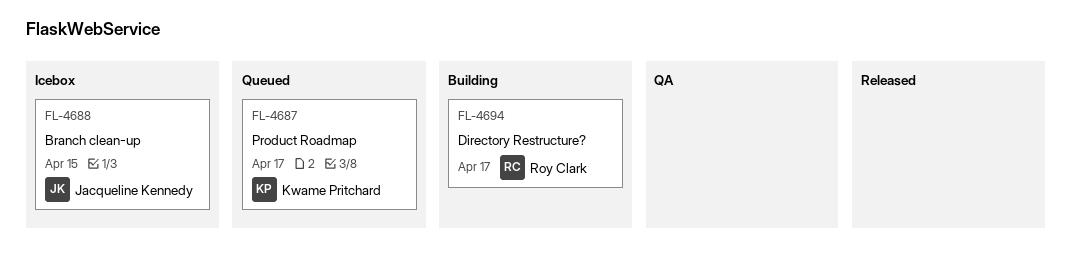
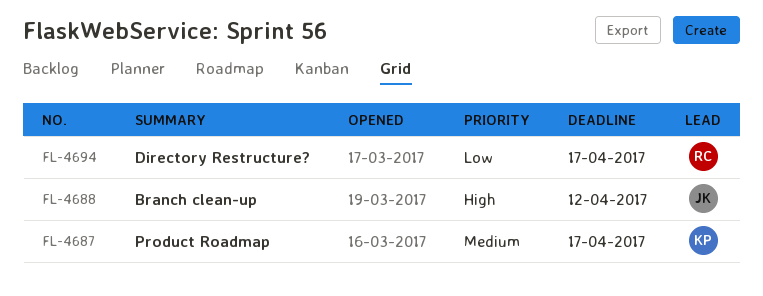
FL-4688, due: Apr 15 -> Apr 12

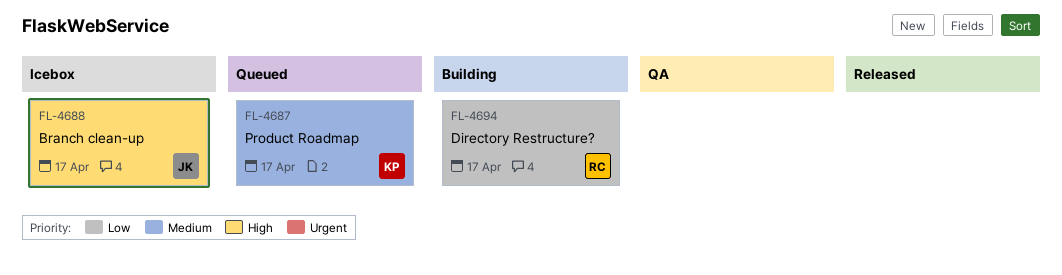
FL-4688, due: Apr 12 -> Apr 17

